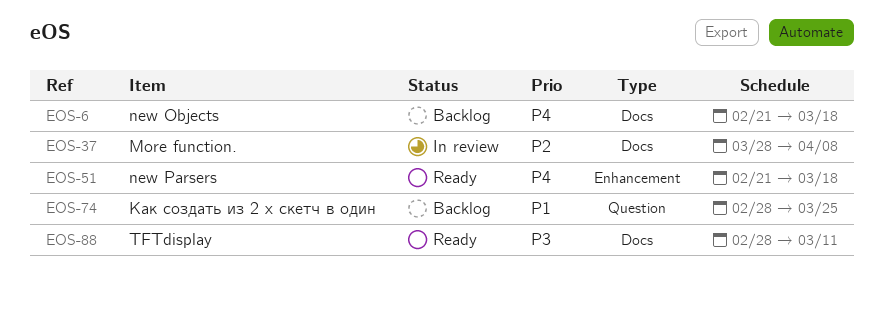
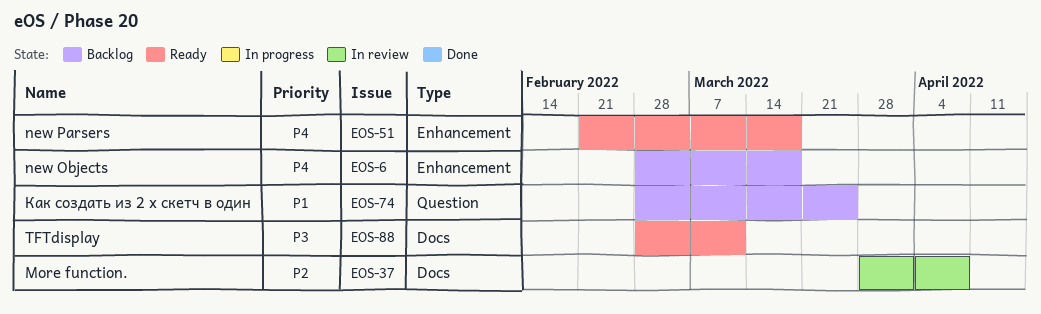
EOS-6, label: Docs -> Enhancement
EOS-6, start: Feb 21 -> Feb 28

